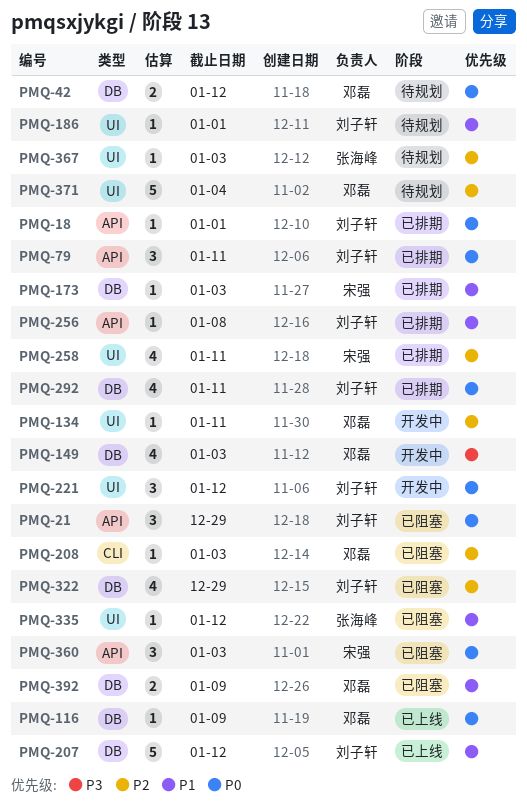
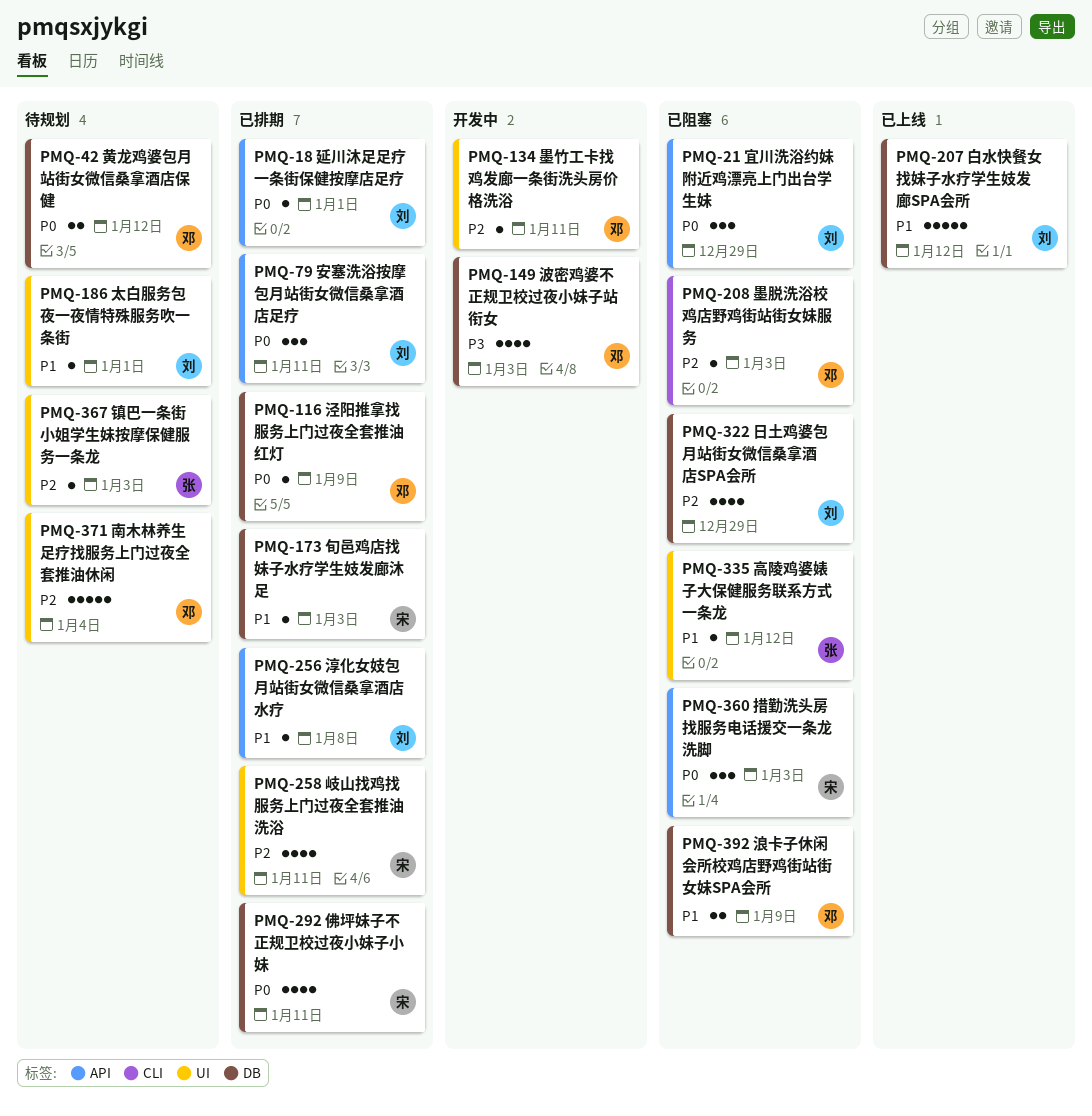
PMQ-116, status: 已上线 -> 已排期
PMQ-221: present -> none
PMQ-292, owner: 刘子轩 -> 宋强

